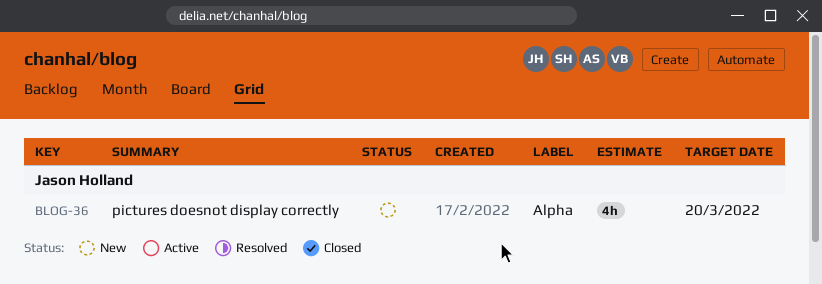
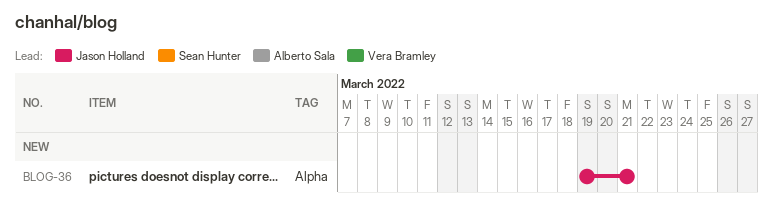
BLOG-36, due: Mar 20 -> Mar 21

